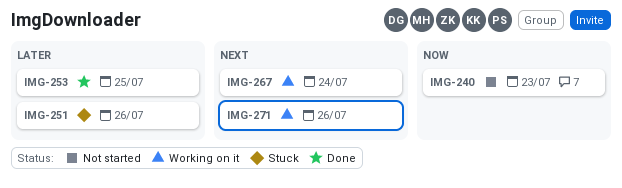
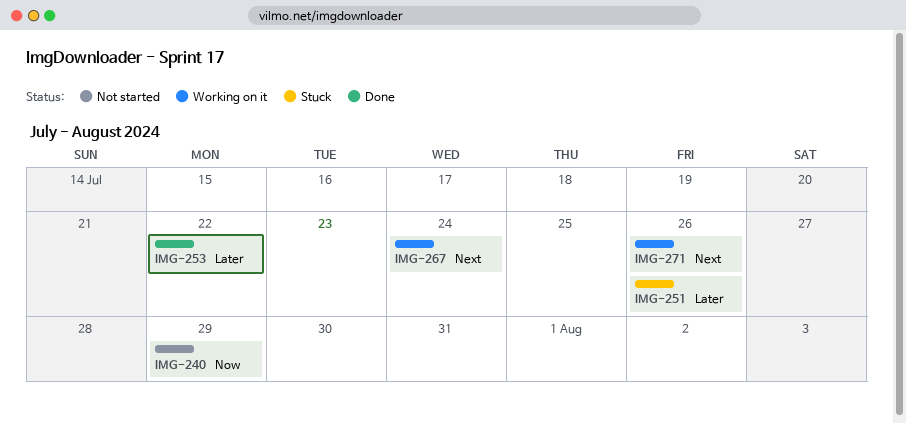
IMG-240, due: Jul 23 -> Jul 29
IMG-253, due: Jul 25 -> Jul 22

